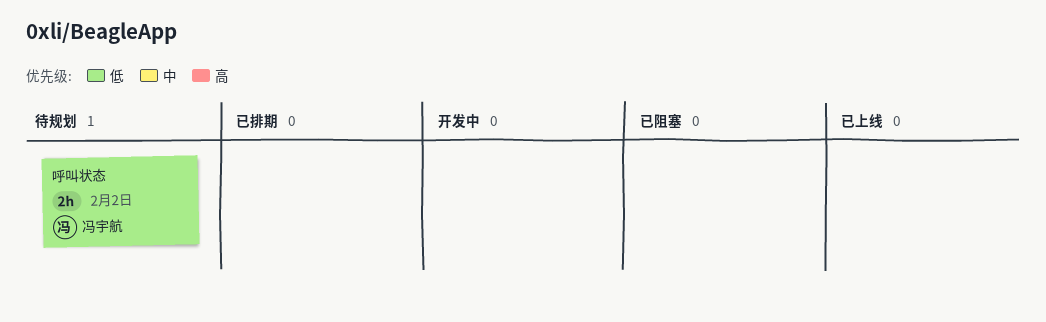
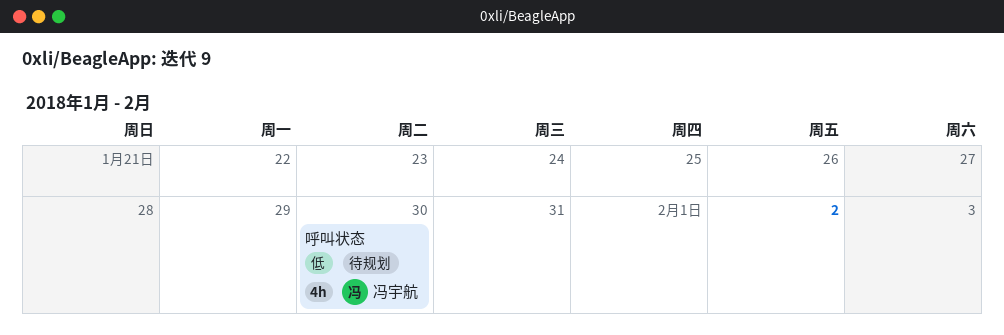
呼叫状态, estimate: 2h -> 4h
呼叫状态, due: Feb 2 -> Jan 30

